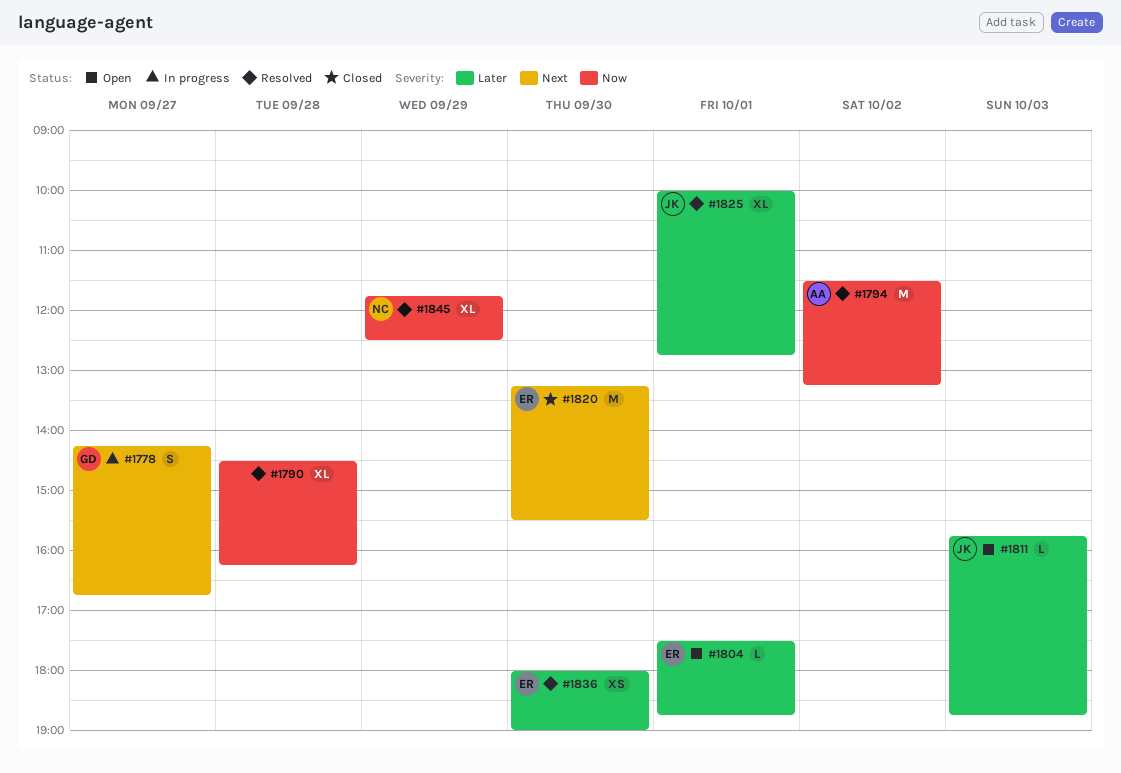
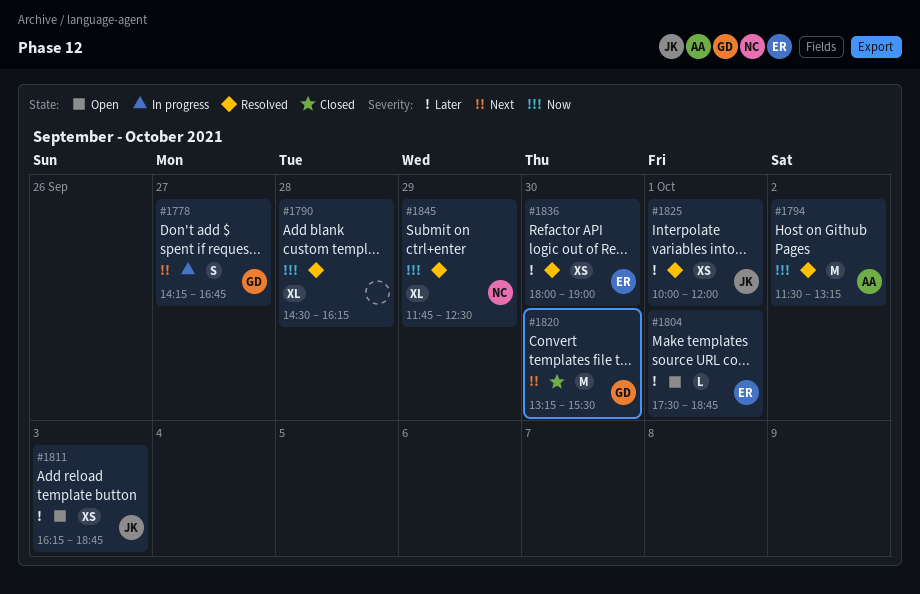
#1811, estimate: L -> XS
#1811, begins: 15:45 -> 16:15
#1820, owner: ER -> GD
#1825, estimate: XL -> XS
#1825, ends: 12:45 -> 12:00

